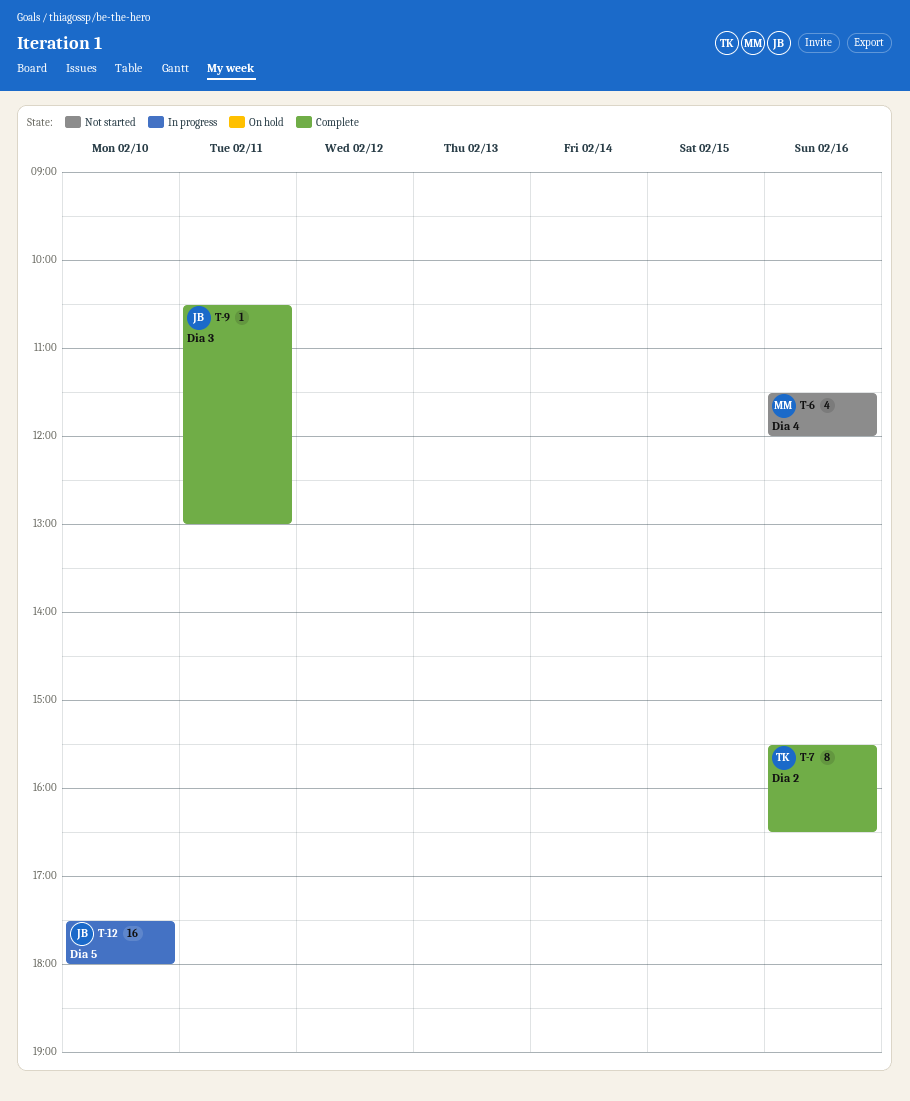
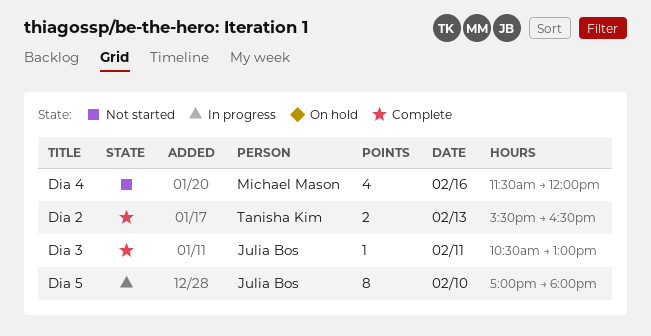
Dia 2, estimate: 8 -> 2
Dia 2, day: Feb 16 -> Feb 13
Dia 5, estimate: 16 -> 8
Dia 5, begins: 17:30 -> 17:00

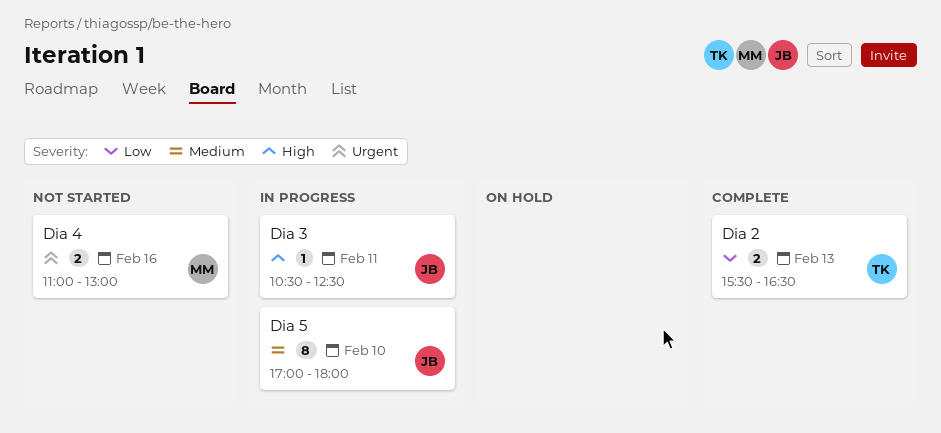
Dia 3, status: Complete -> In progress
Dia 3, ends: 13:00 -> 12:30
Dia 4, estimate: 4 -> 2
Dia 4, begins: 11:30 -> 11:00
Dia 4, ends: 12:00 -> 13:00

